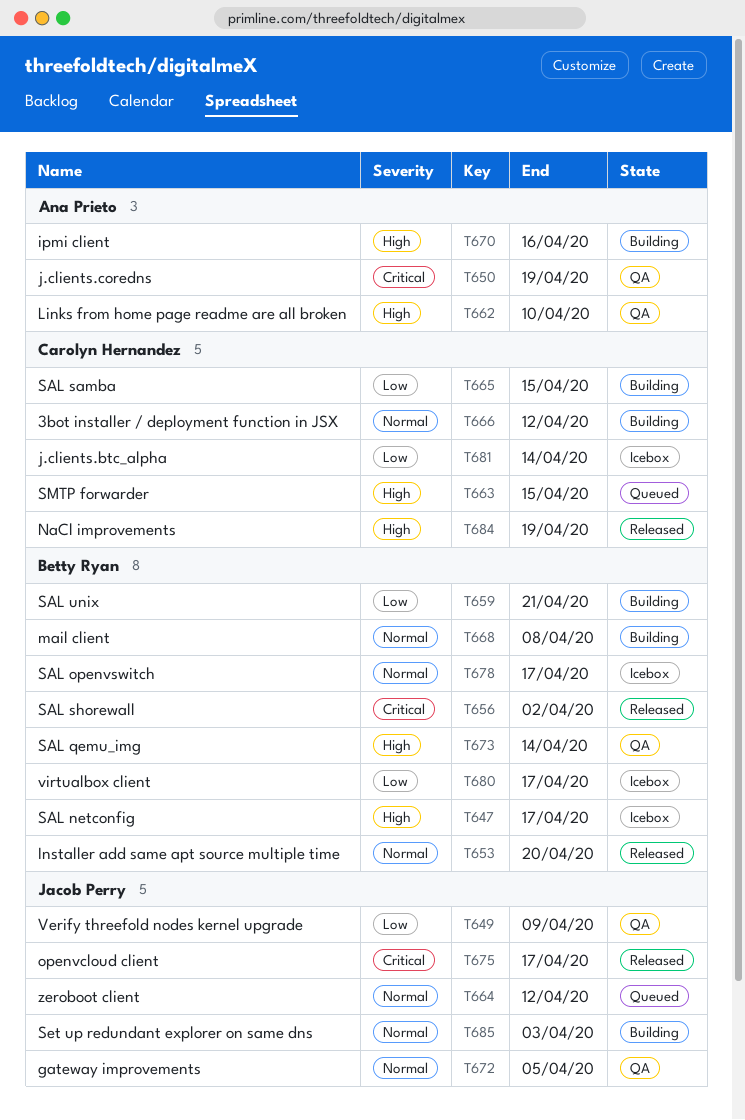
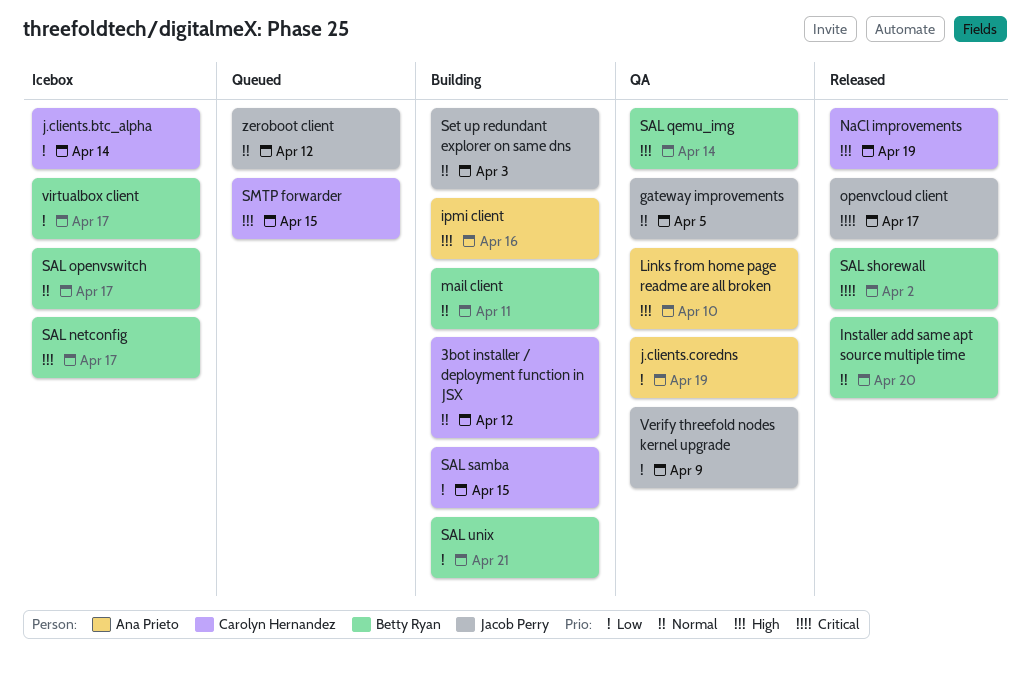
j.clients.coredns, priority: Critical -> Low
mail client, due: Apr 8 -> Apr 11

